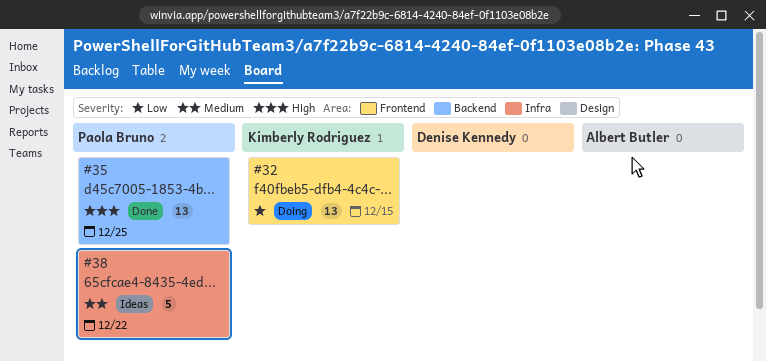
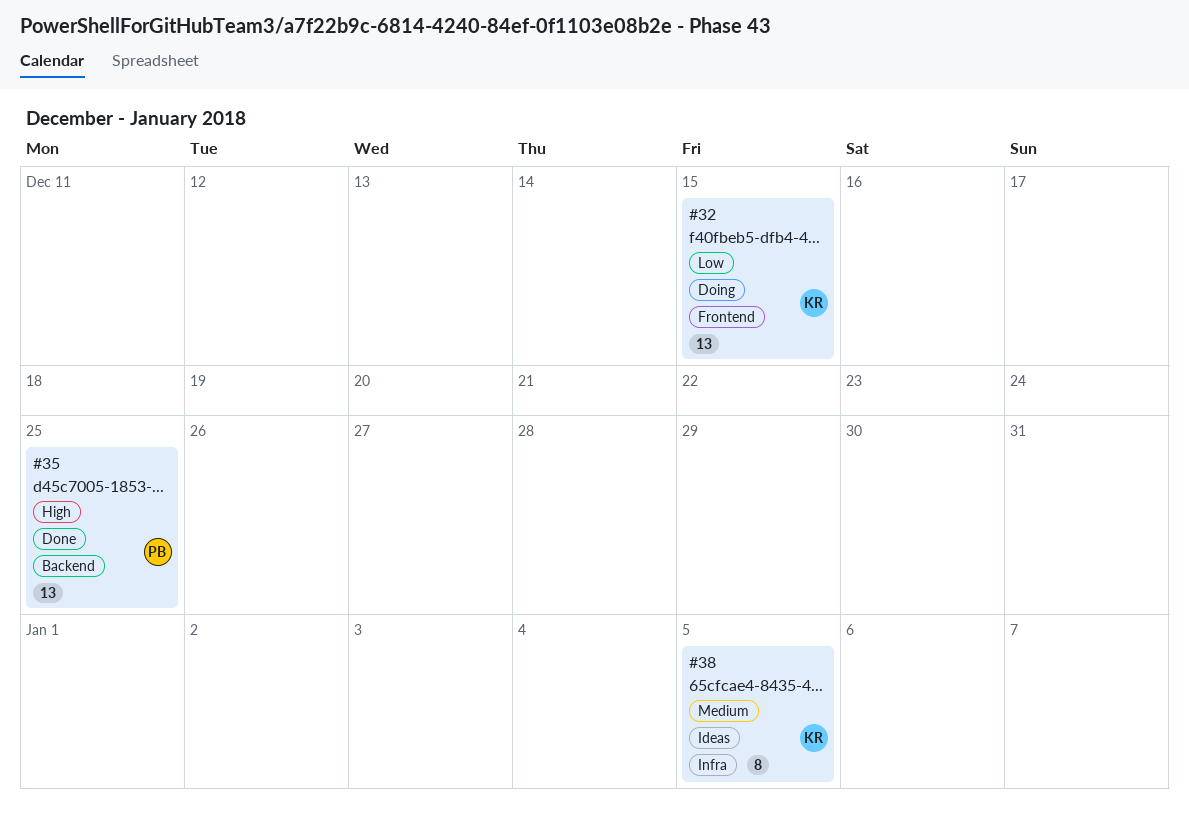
#38, owner: Paola Bruno -> Kimberly Rodriguez
#38, estimate: 5 -> 8
#38, due: Dec 22 -> Jan 5

